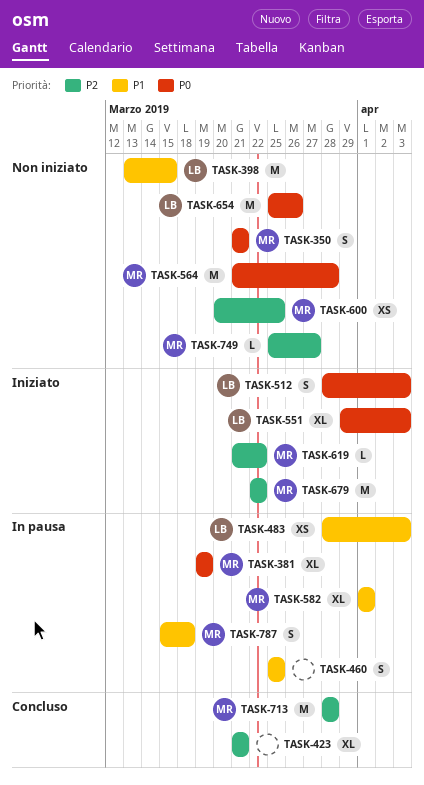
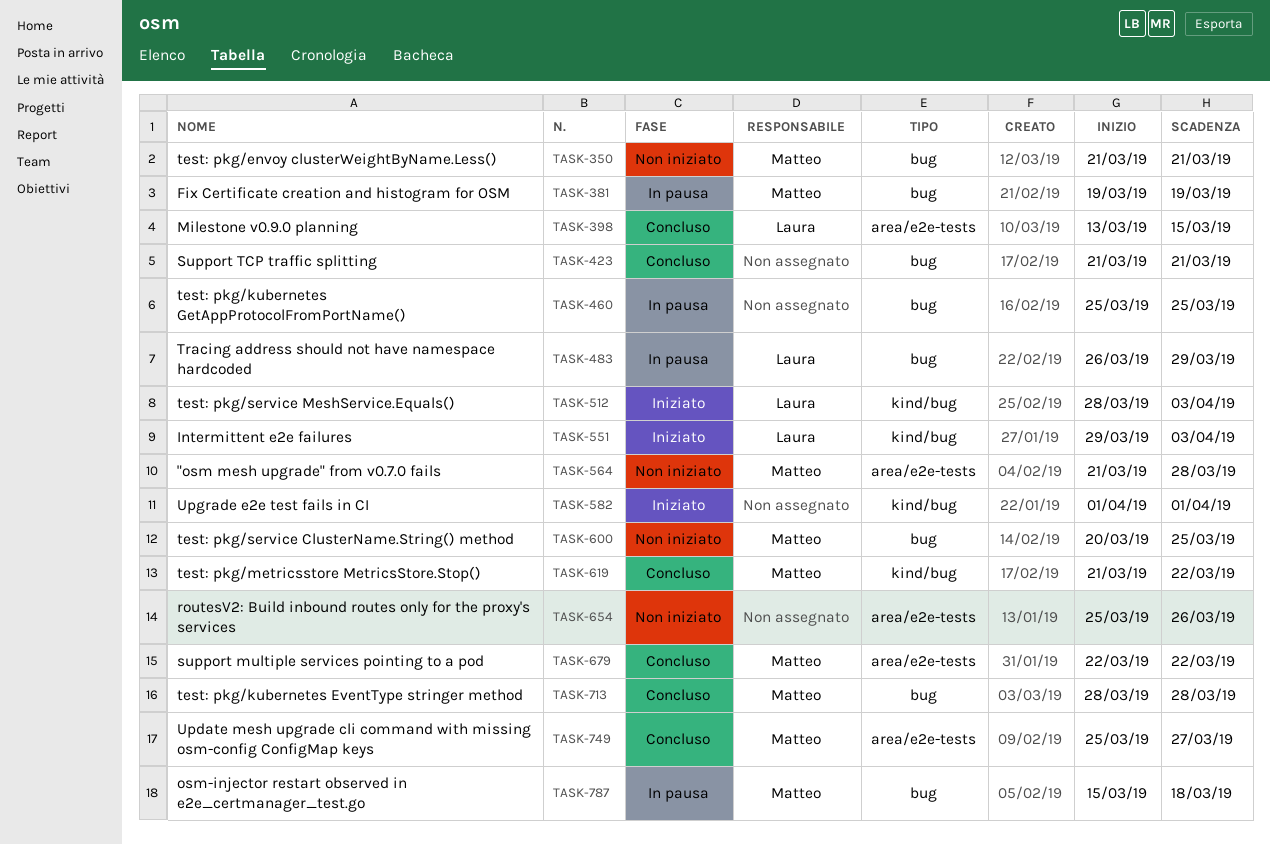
TASK-398, status: Non iniziato -> Concluso
TASK-483, start: Mar 28 -> Mar 26
TASK-483, due: Apr 3 -> Mar 29
TASK-582, status: In pausa -> Iniziato
TASK-582, owner: Matteo -> none
TASK-619, status: Iniziato -> Concluso
TASK-654, owner: Laura -> none
TASK-679, status: Iniziato -> Concluso
TASK-749, status: Non iniziato -> Concluso

